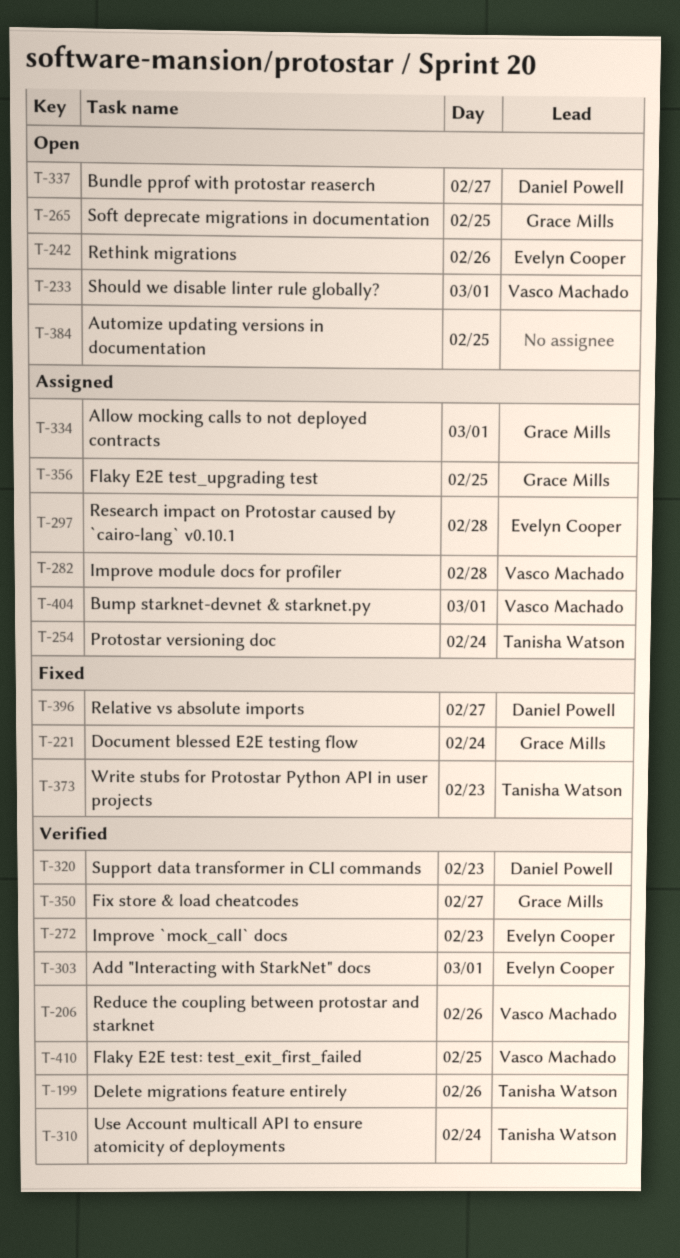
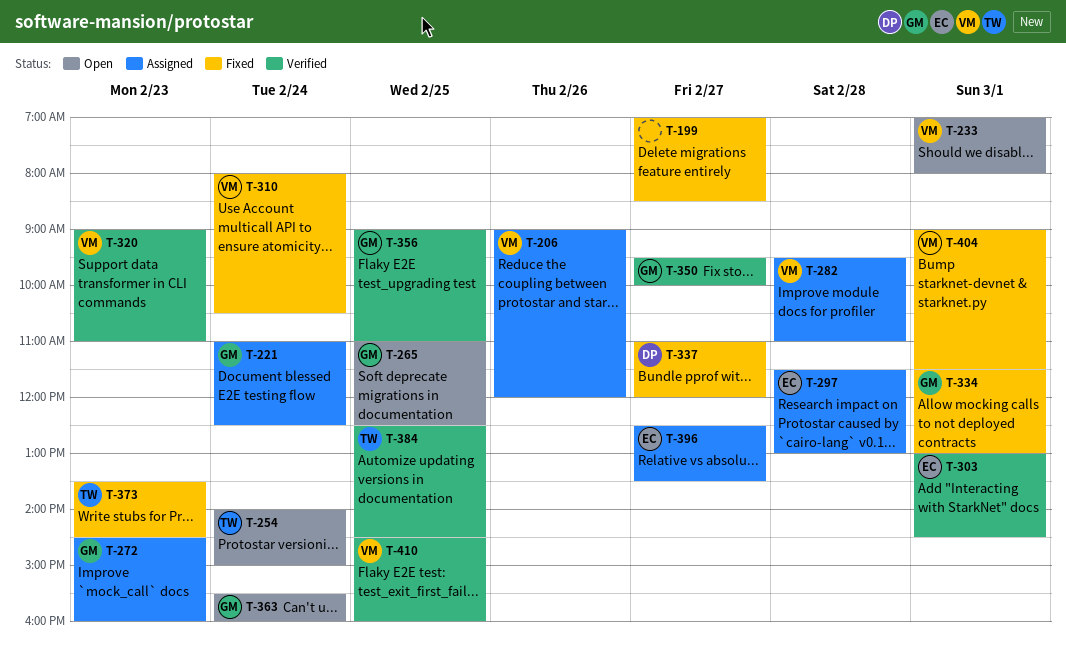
T-199, status: Verified -> Fixed
T-199, owner: Tanisha Watson -> none
T-199, day: Feb 26 -> Feb 27
T-206, status: Verified -> Assigned
T-221, status: Fixed -> Assigned
T-242: present -> none
T-254, status: Assigned -> Open
T-272, status: Verified -> Assigned
T-272, owner: Evelyn Cooper -> Grace Mills
T-310, status: Verified -> Fixed
T-310, owner: Tanisha Watson -> Vasco Machado
T-320, owner: Daniel Powell -> Vasco Machado
T-334, status: Assigned -> Fixed
T-337, status: Open -> Fixed
T-356, status: Assigned -> Verified
T-363: none -> present
T-384, status: Open -> Verified
T-384, owner: none -> Tanisha Watson
T-396, status: Fixed -> Assigned
T-396, owner: Daniel Powell -> Evelyn Cooper
T-404, status: Assigned -> Fixed

